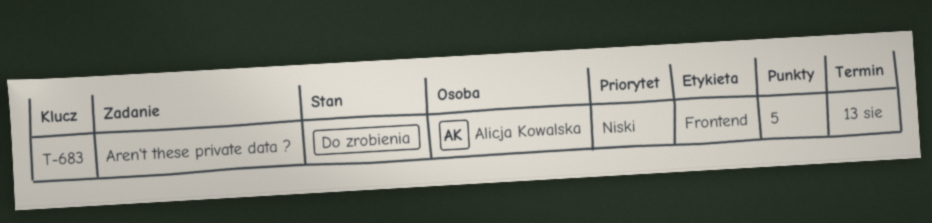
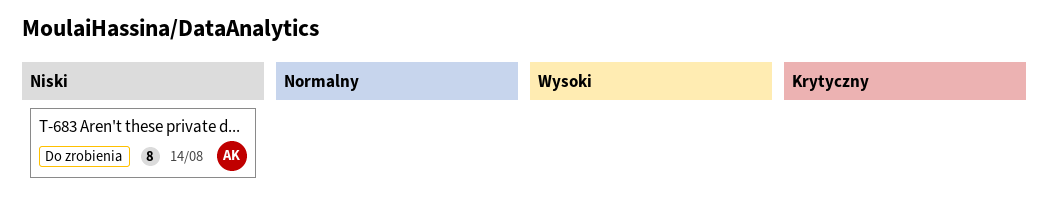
T-683, estimate: 5 -> 8
T-683, due: Aug 13 -> Aug 14

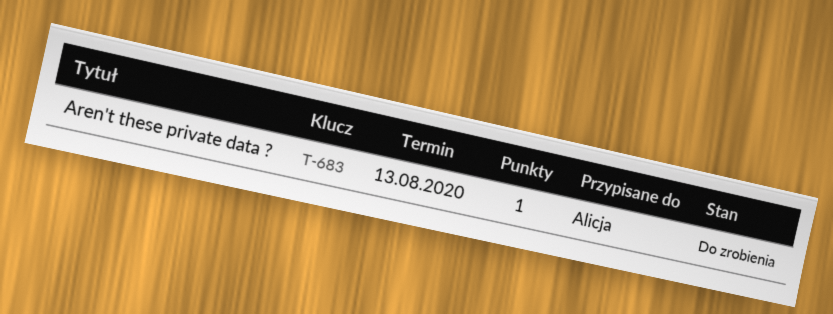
T-683, estimate: 8 -> 1
T-683, due: Aug 14 -> Aug 13

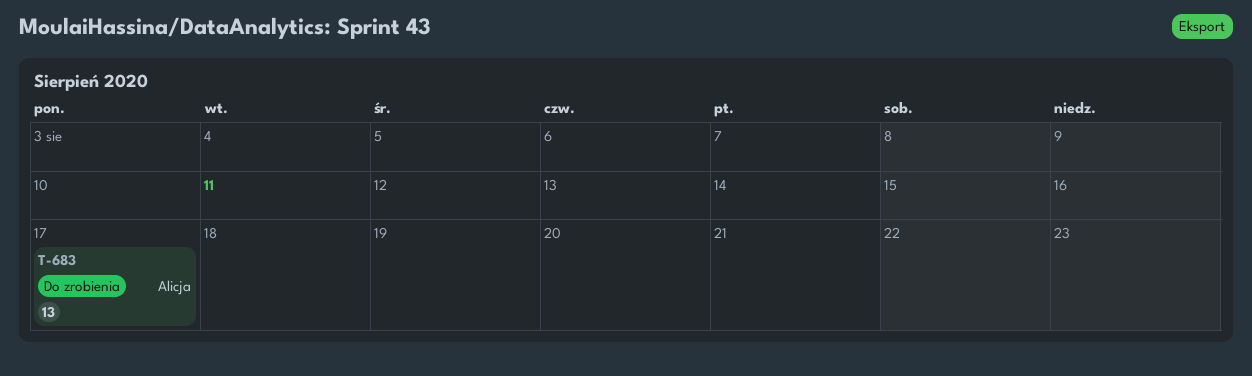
T-683, estimate: 1 -> 13
T-683, due: Aug 13 -> Aug 17

